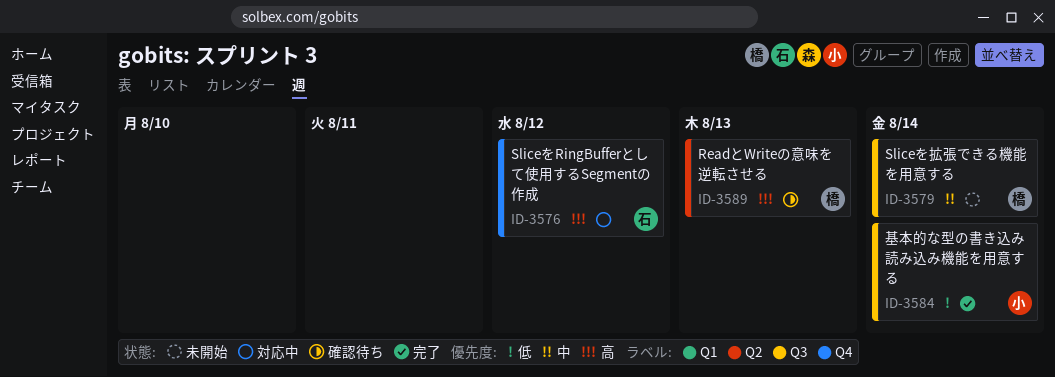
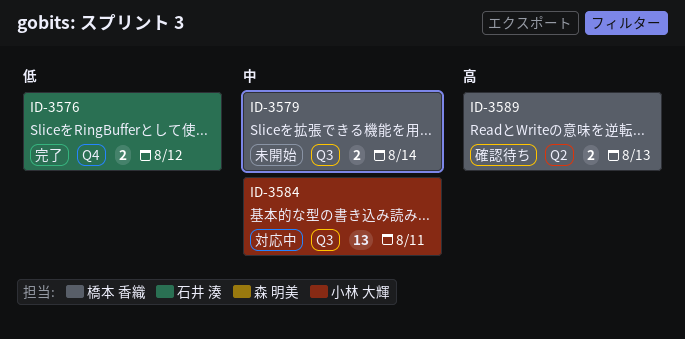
ID-3576, status: 対応中 -> 完了
ID-3576, priority: 高 -> 低
ID-3584, status: 完了 -> 対応中
ID-3584, priority: 低 -> 中
ID-3584, due: Aug 14 -> Aug 11

